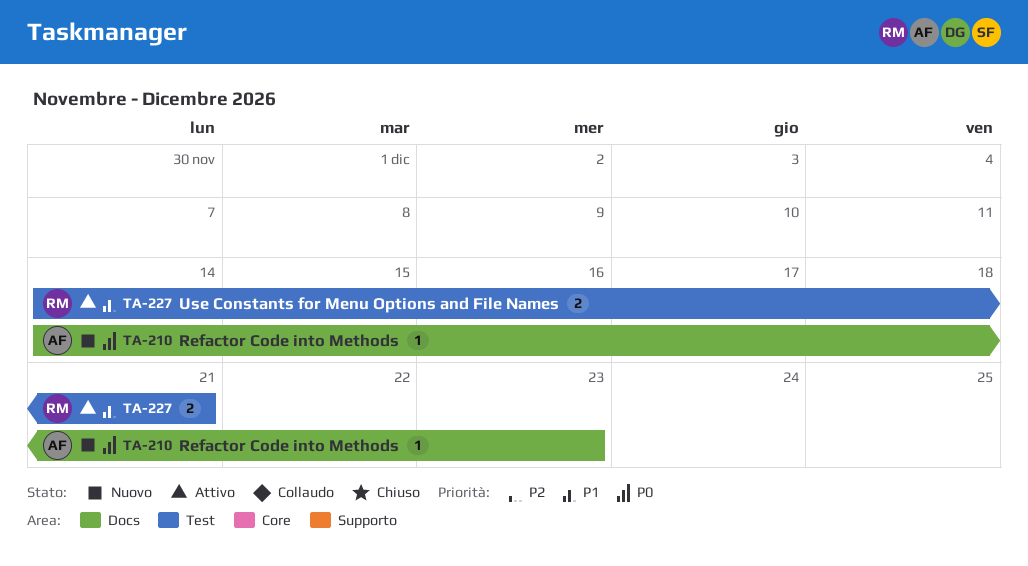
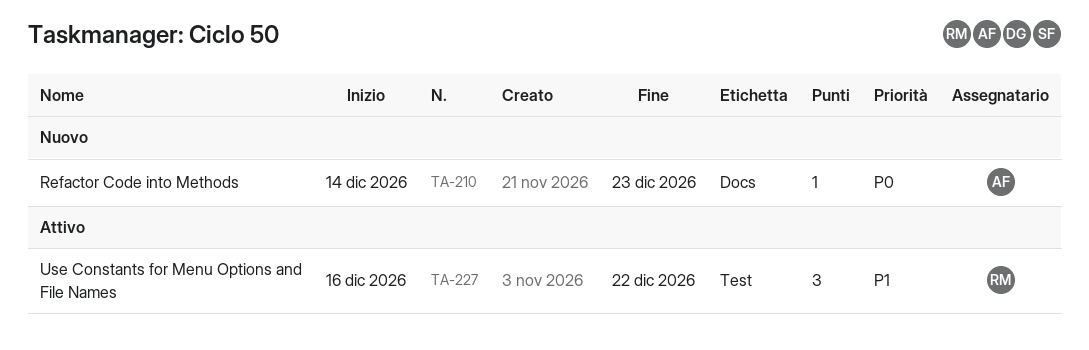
TA-227, estimate: 2 -> 3
TA-227, start: Dec 14 -> Dec 16
TA-227, due: Dec 21 -> Dec 22

